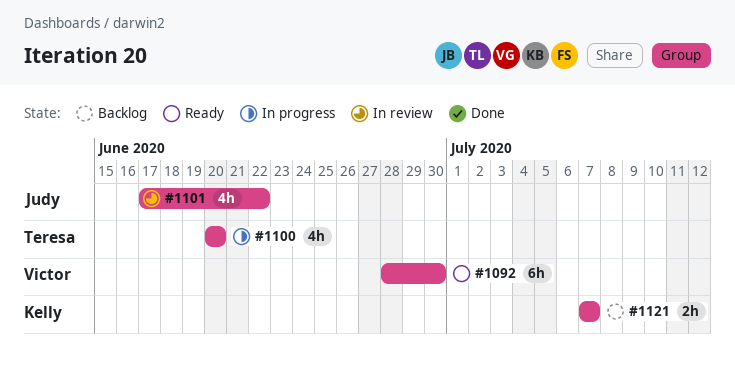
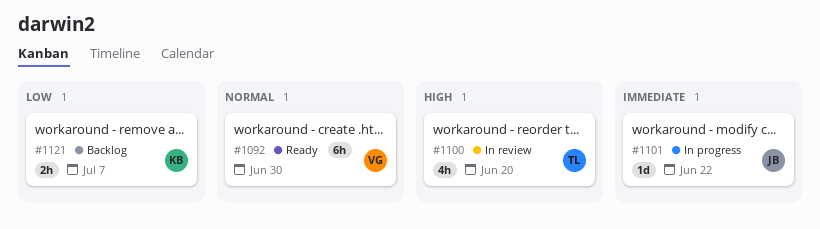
#1100, status: In progress -> In review
#1101, status: In review -> In progress
#1101, estimate: 4h -> 1d

